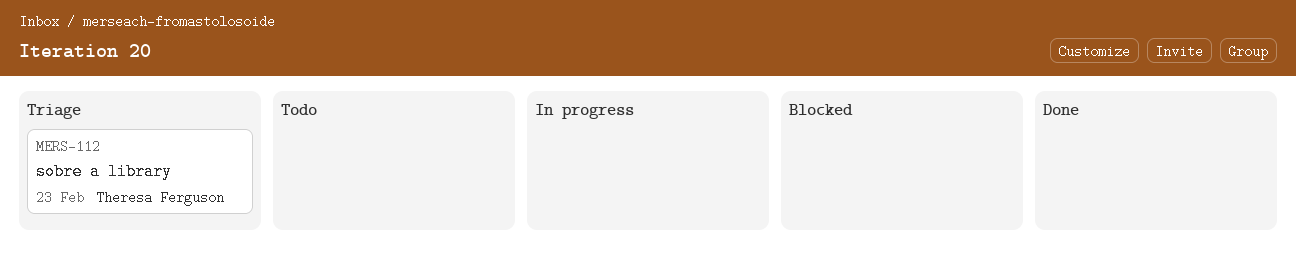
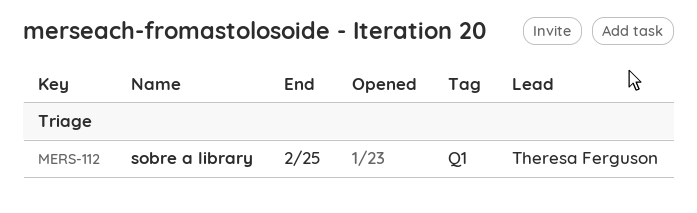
MERS-112, due: Feb 23 -> Feb 25

